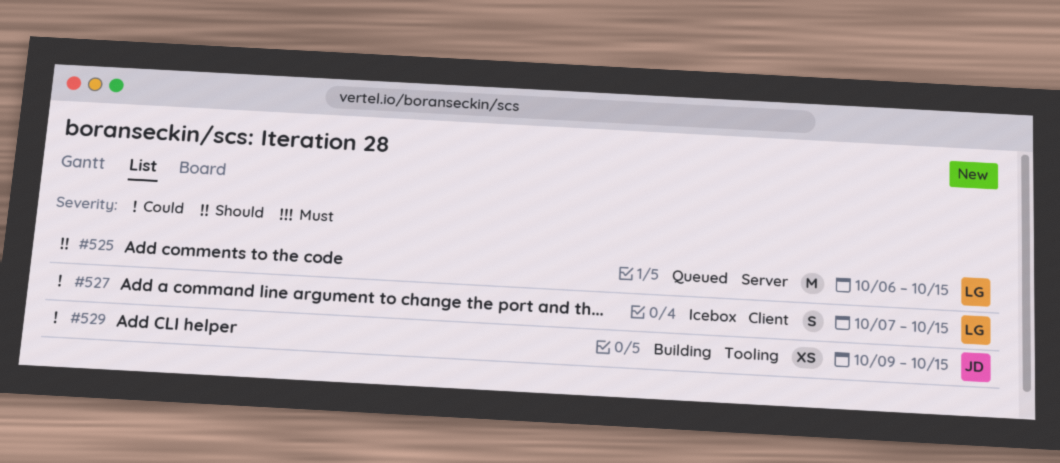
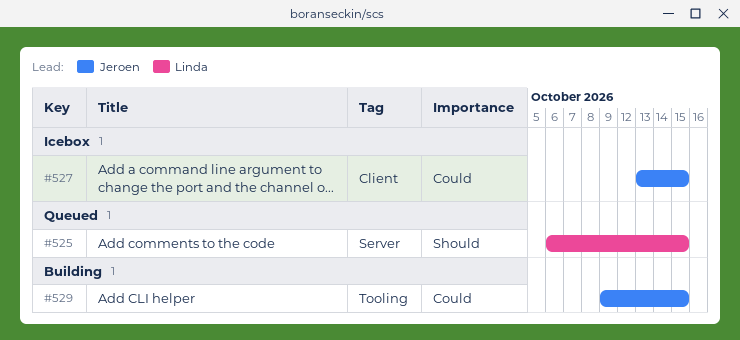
#527, owner: Linda -> Jeroen
#527, start: Oct 7 -> Oct 13

